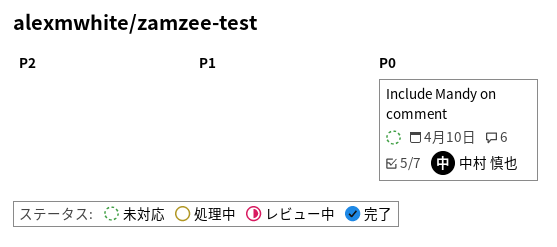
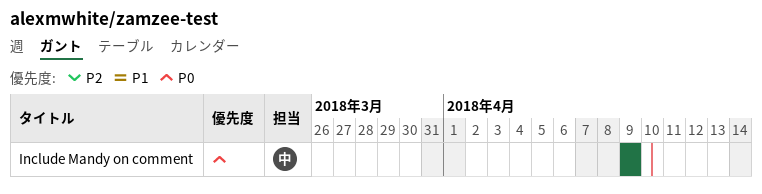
Include Mandy on comment, due: Apr 10 -> Apr 9

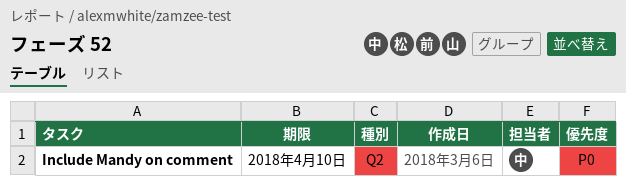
Include Mandy on comment, due: Apr 9 -> Apr 10

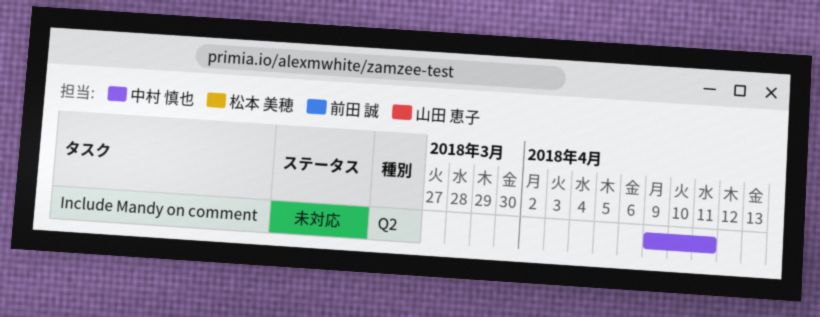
Include Mandy on comment, due: Apr 10 -> Apr 11

